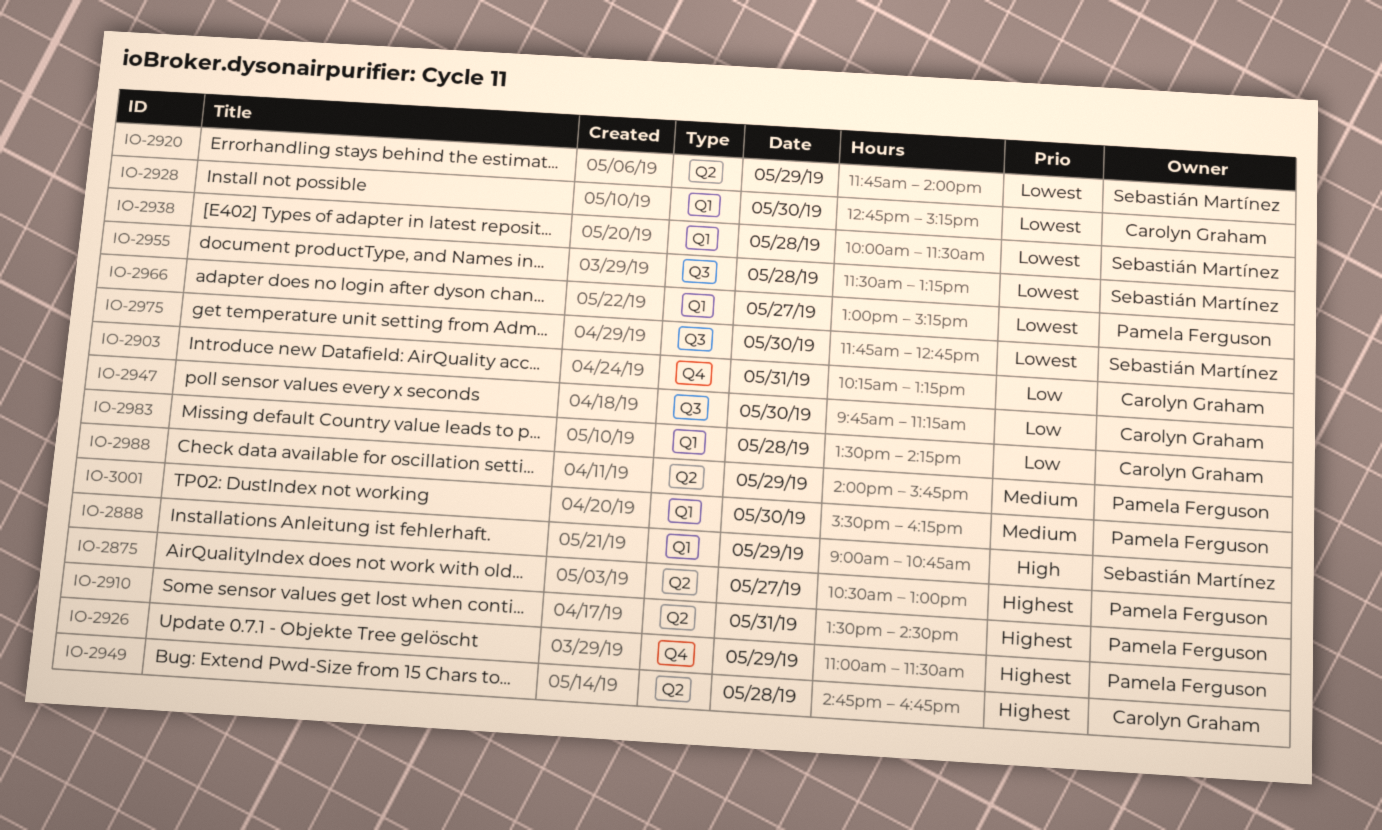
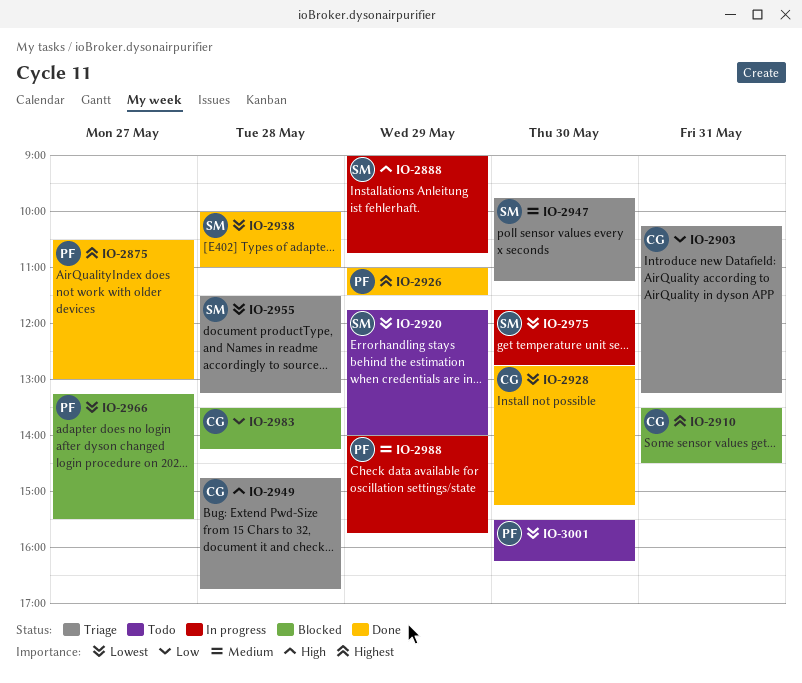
IO-2910, owner: Pamela Ferguson -> Carolyn Graham
IO-2938, ends: 11:30 -> 11:00
IO-2947, owner: Carolyn Graham -> Sebastián Martínez
IO-2947, priority: Low -> Medium
IO-2949, priority: Highest -> High
IO-2966, begins: 13:00 -> 13:15
IO-2966, ends: 15:15 -> 15:30
IO-3001, priority: Medium -> Lowest

